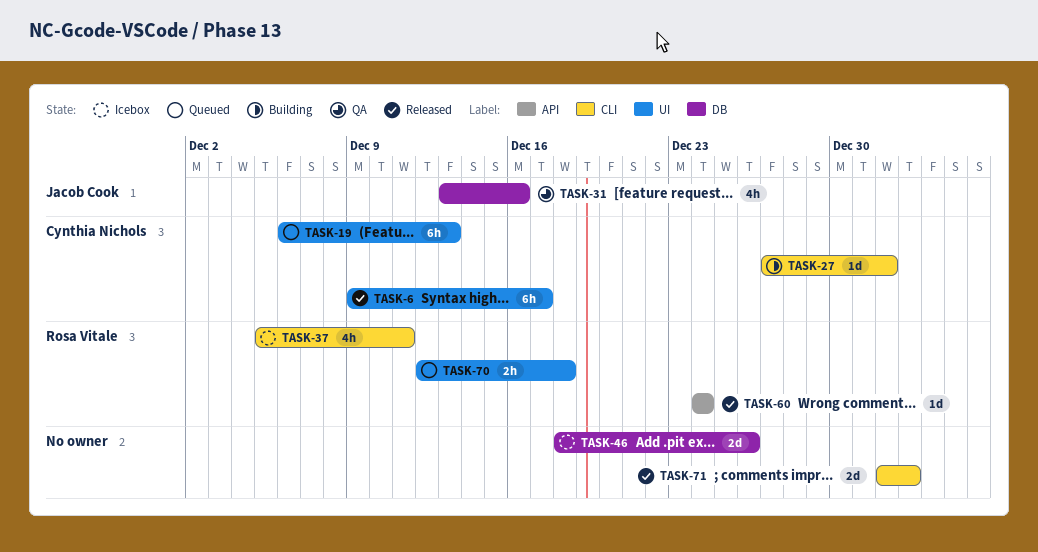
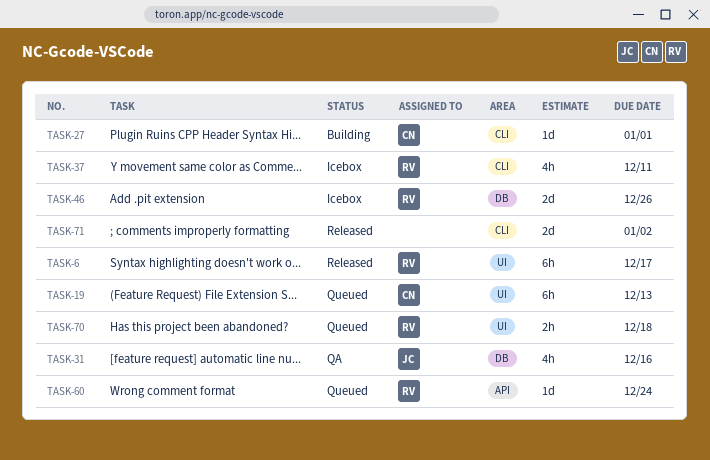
TASK-6, owner: Cynthia Nichols -> Rosa Vitale
TASK-46, owner: none -> Rosa Vitale
TASK-60, status: Released -> Queued

